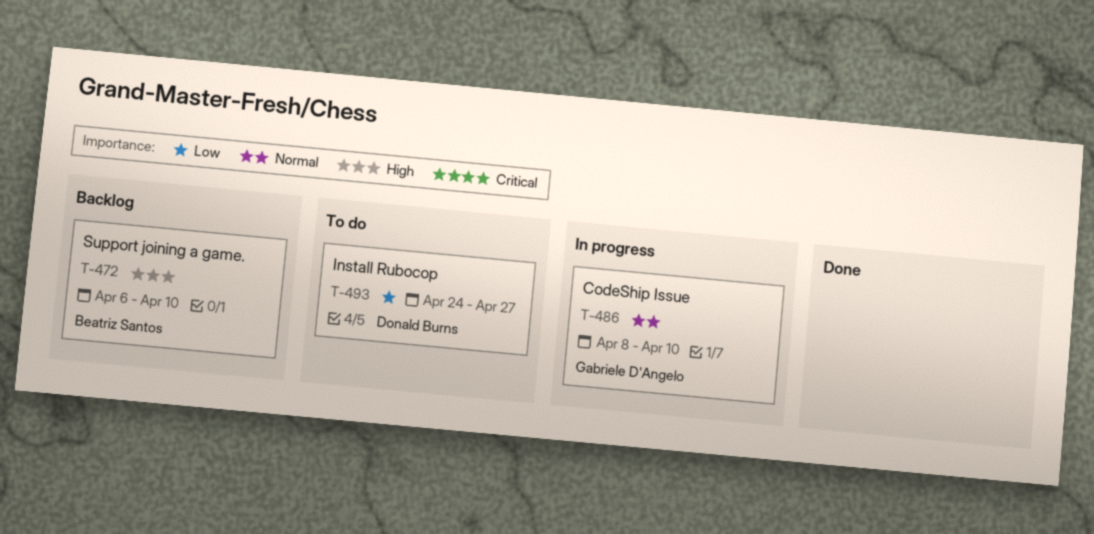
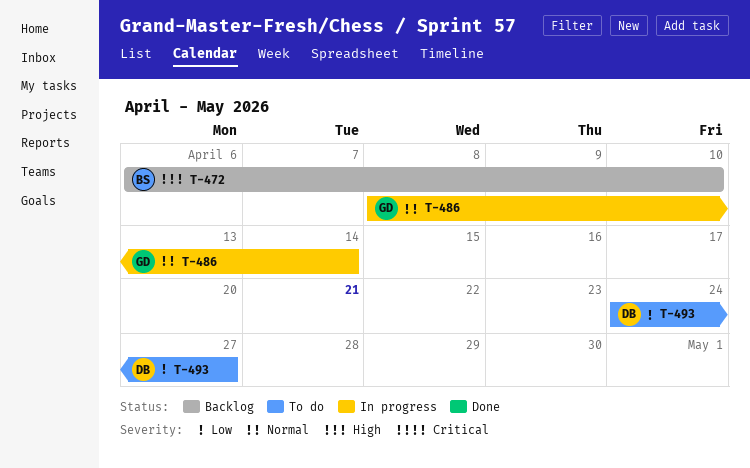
T-486, due: Apr 10 -> Apr 14

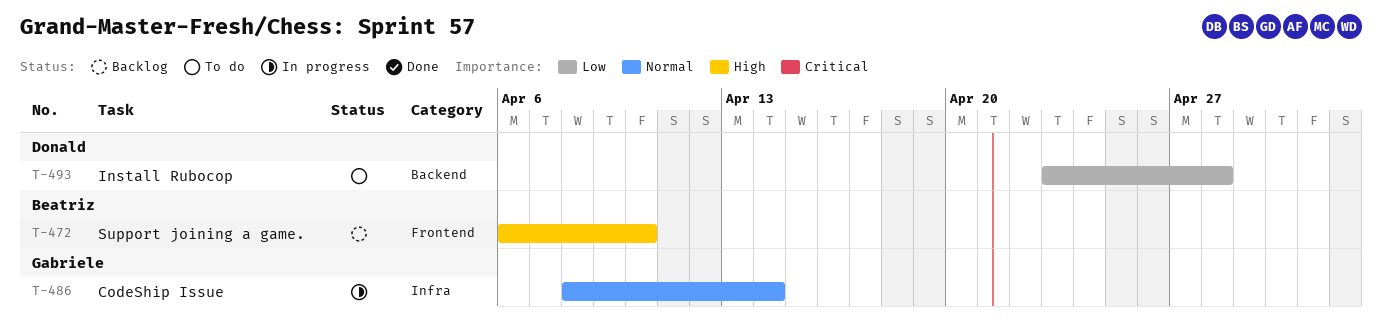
T-493, start: Apr 24 -> Apr 23
T-493, due: Apr 27 -> Apr 28

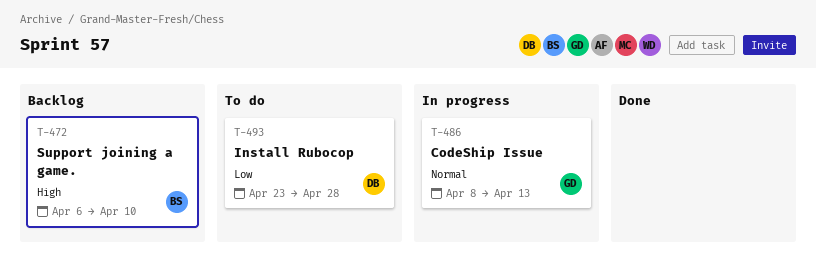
T-486, due: Apr 14 -> Apr 13

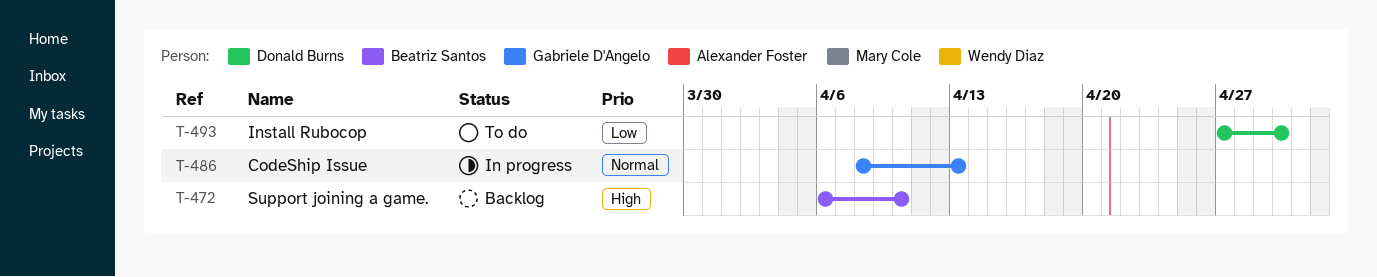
T-493, start: Apr 23 -> Apr 27
T-493, due: Apr 28 -> Apr 30

